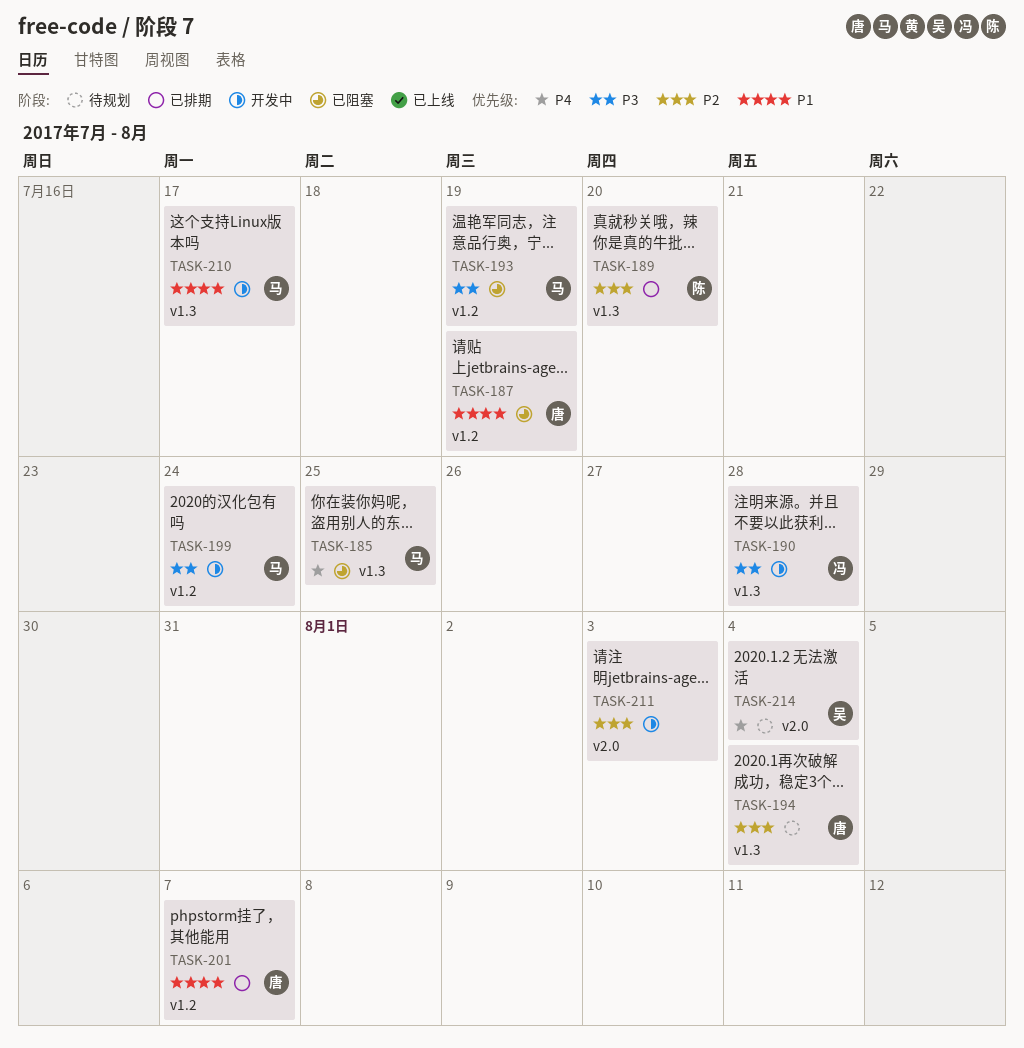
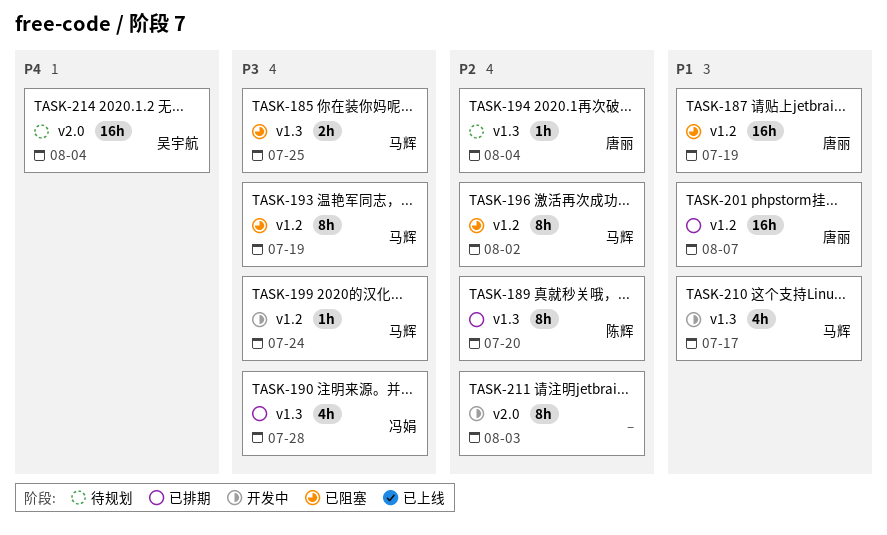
TASK-185, priority: P4 -> P3
TASK-190, status: 开发中 -> 已排期
TASK-196: none -> present

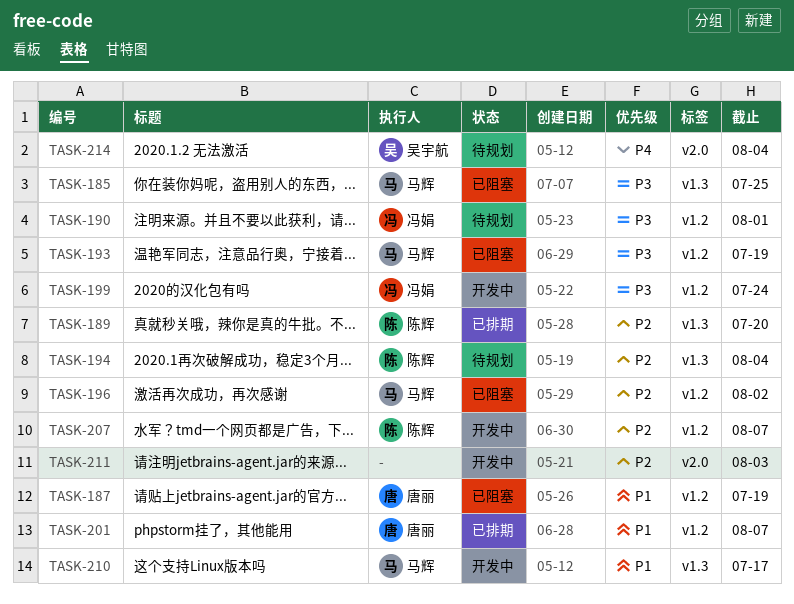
TASK-190, status: 已排期 -> 待规划
TASK-190, label: v1.3 -> v1.2
TASK-190, due: Jul 28 -> Aug 1
TASK-194, owner: 唐丽 -> 陈辉
TASK-199, owner: 马辉 -> 冯娟
TASK-207: none -> present

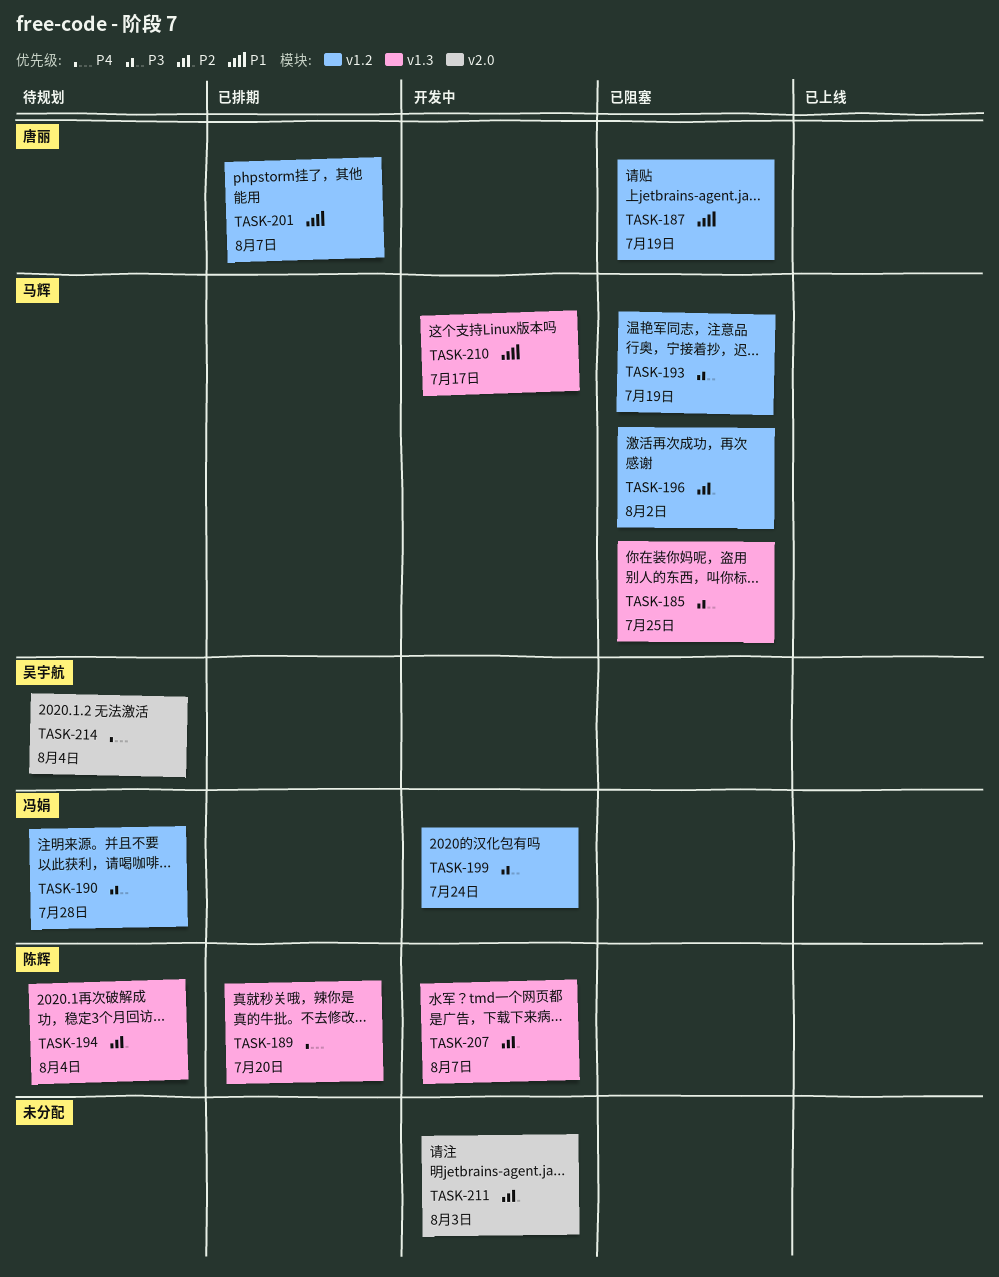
TASK-189, priority: P2 -> P4
TASK-190, due: Aug 1 -> Jul 28
TASK-207, label: v1.2 -> v1.3

